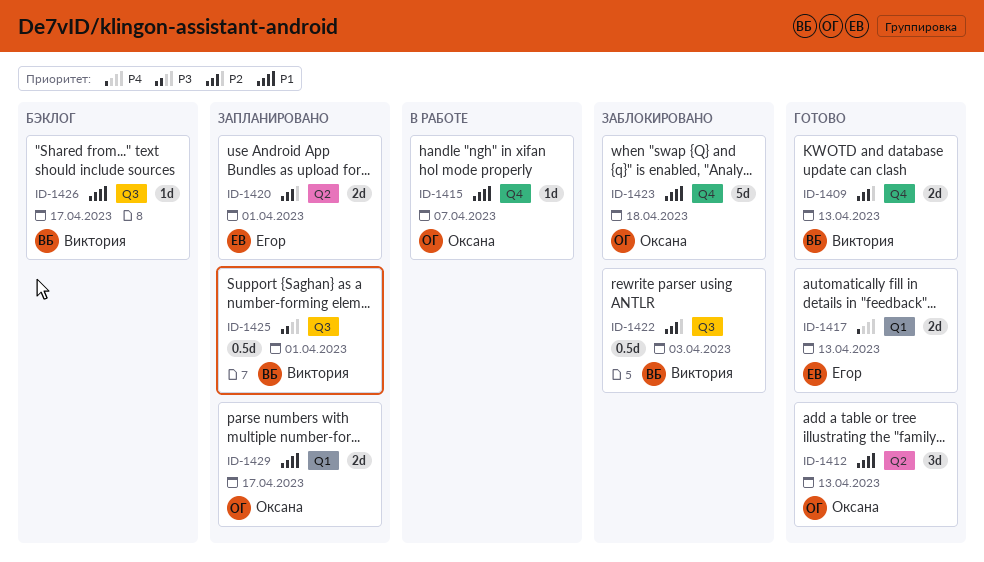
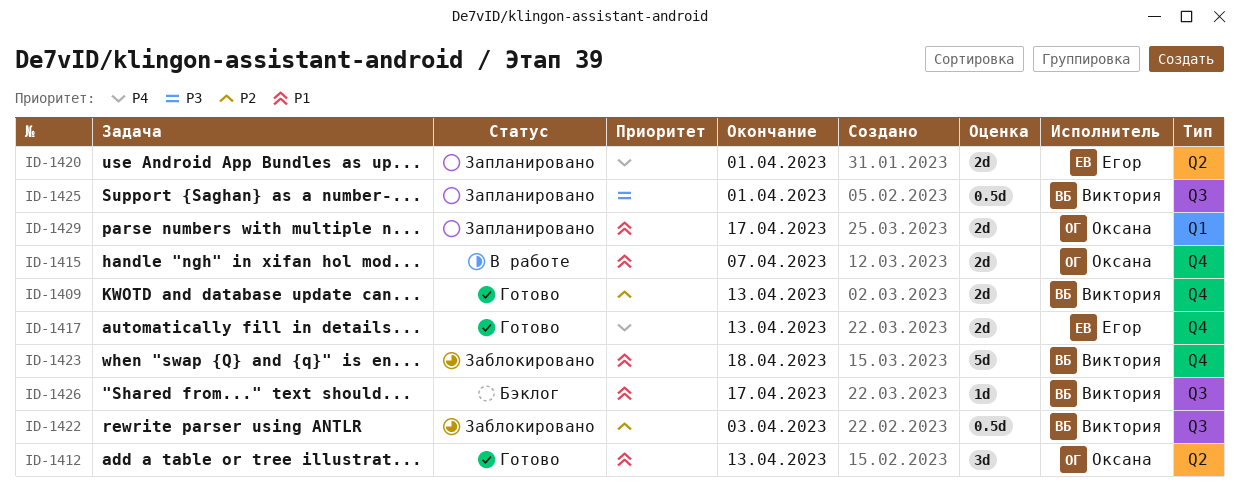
ID-1415, estimate: 1d -> 2d
ID-1417, label: Q1 -> Q4
ID-1420, priority: P2 -> P4
ID-1423, owner: Оксана -> Виктория

